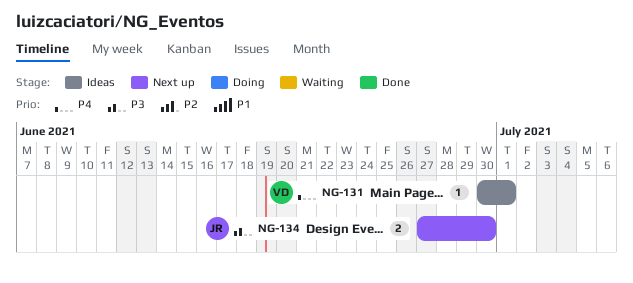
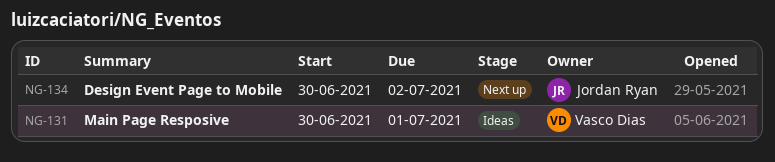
NG-134, start: Jun 27 -> Jun 30
NG-134, due: Jun 30 -> Jul 2

